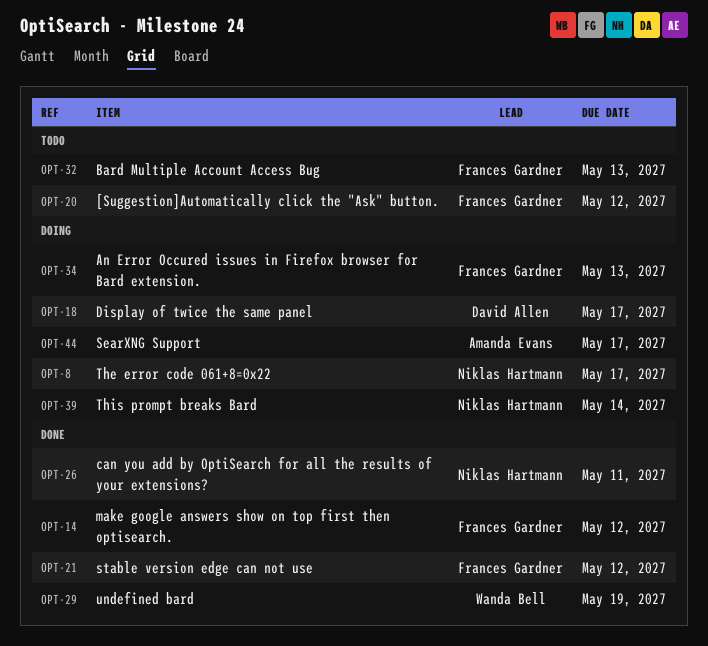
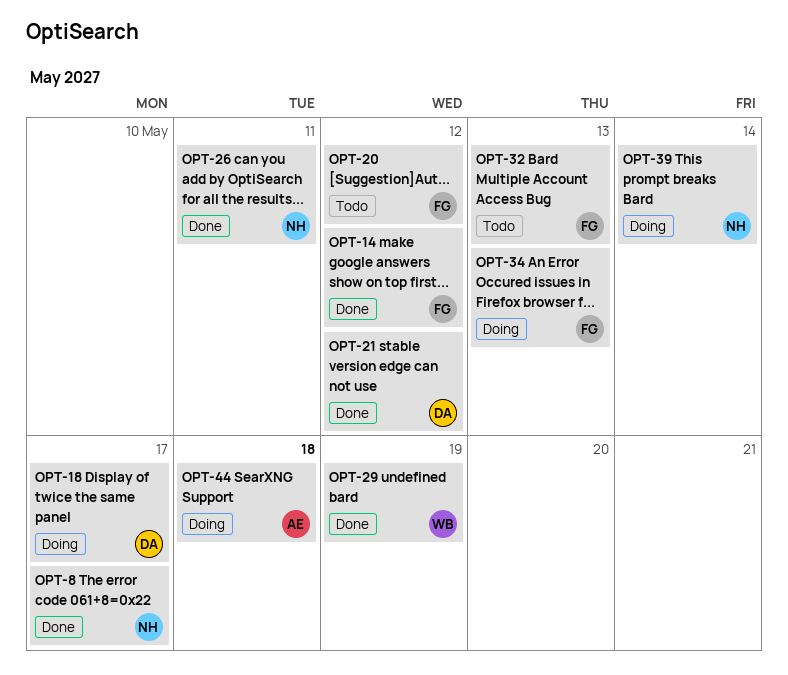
OPT-8, status: Doing -> Done
OPT-21, owner: Frances Gardner -> David Allen
OPT-44, due: May 17 -> May 18

